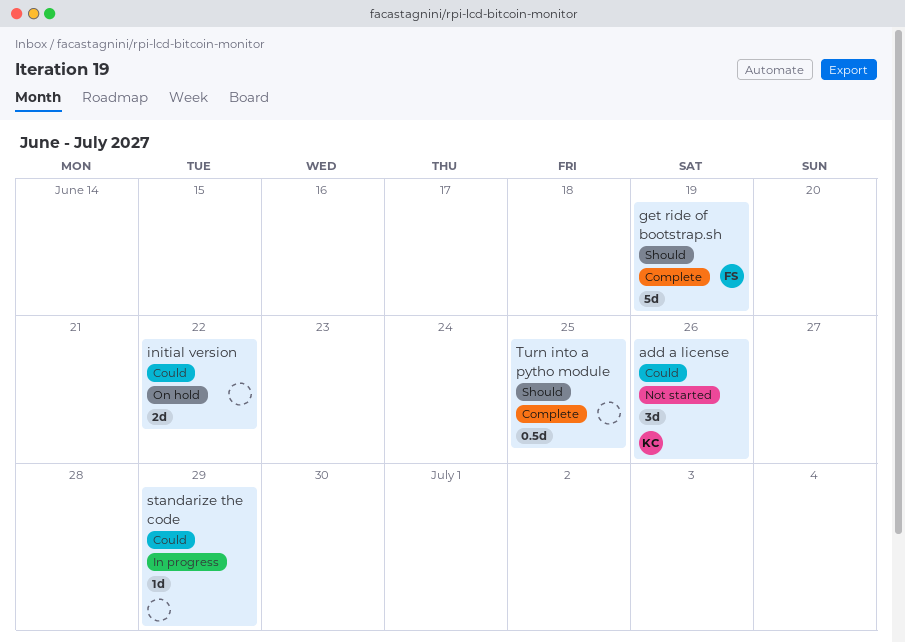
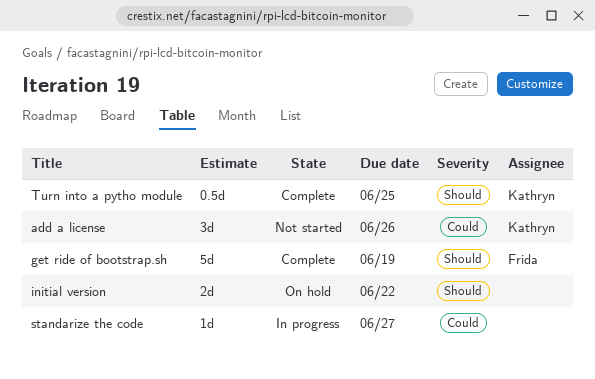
initial version, priority: Could -> Should
standarize the code, due: Jun 29 -> Jun 27
Turn into a pytho module, owner: none -> Kathryn

